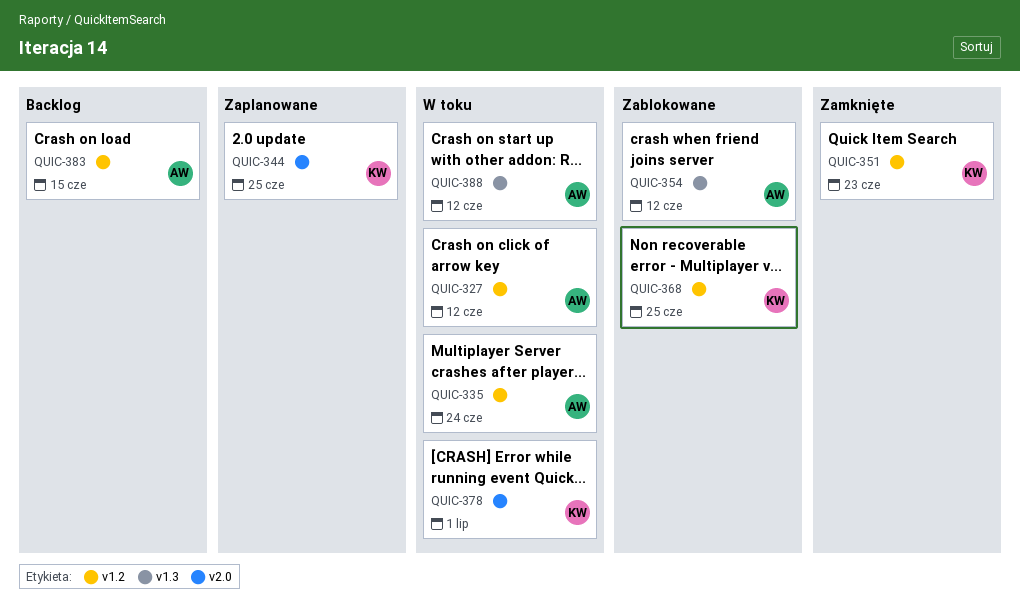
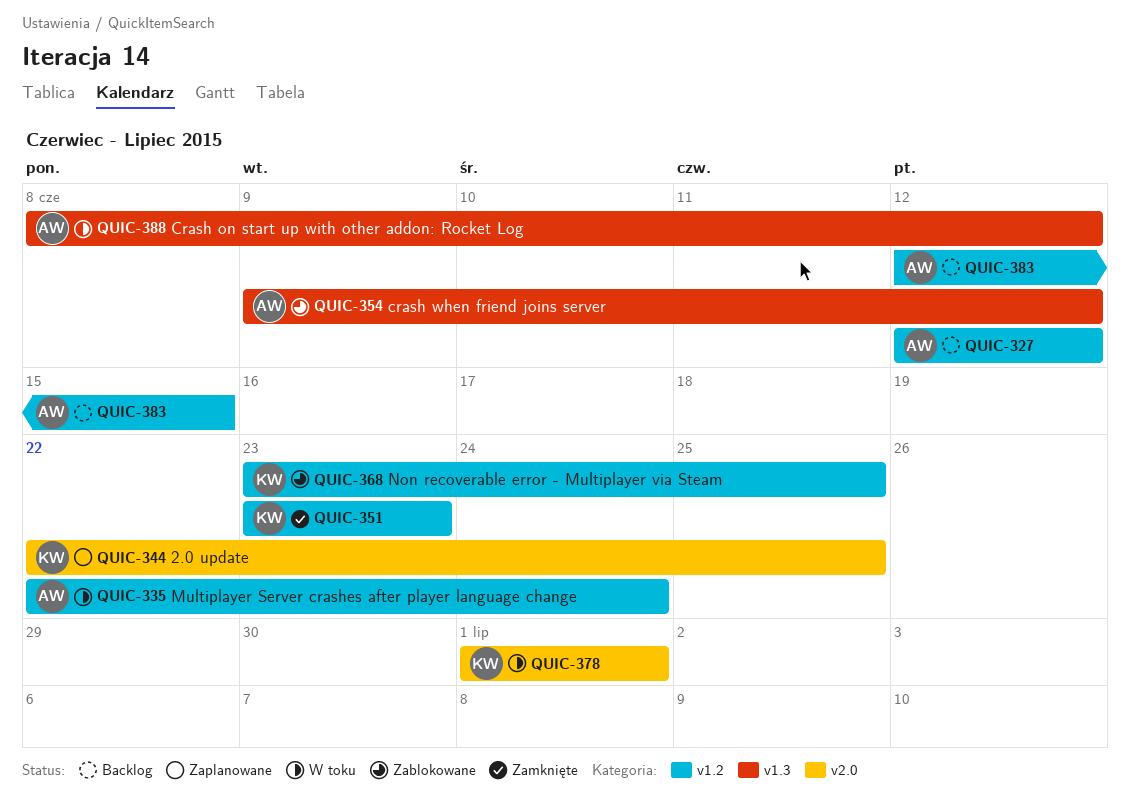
QUIC-327, status: W toku -> Backlog

